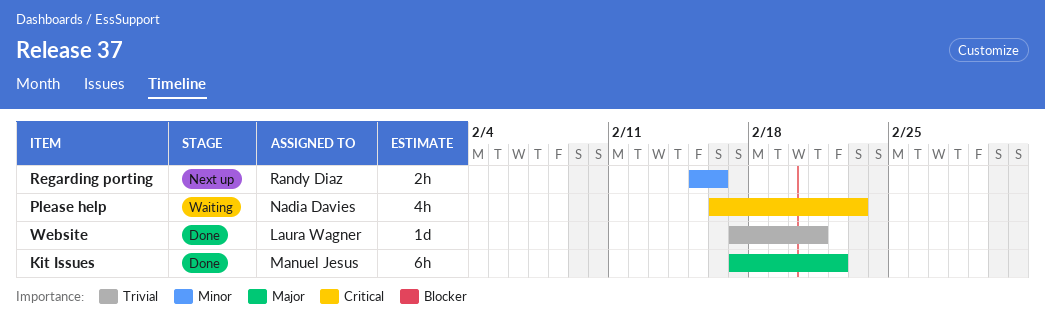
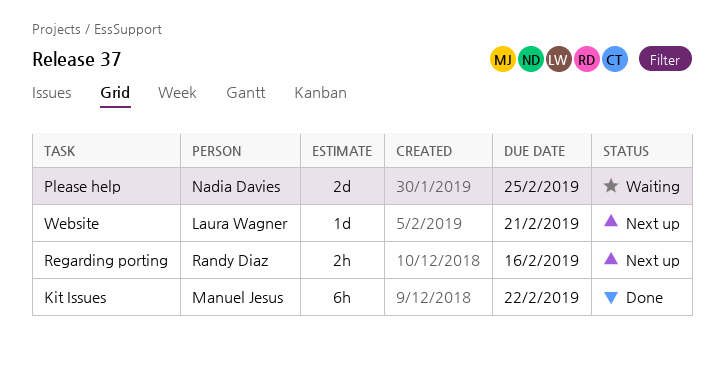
Please help, estimate: 4h -> 2d
Please help, due: Feb 23 -> Feb 25
Website, status: Done -> Next up

